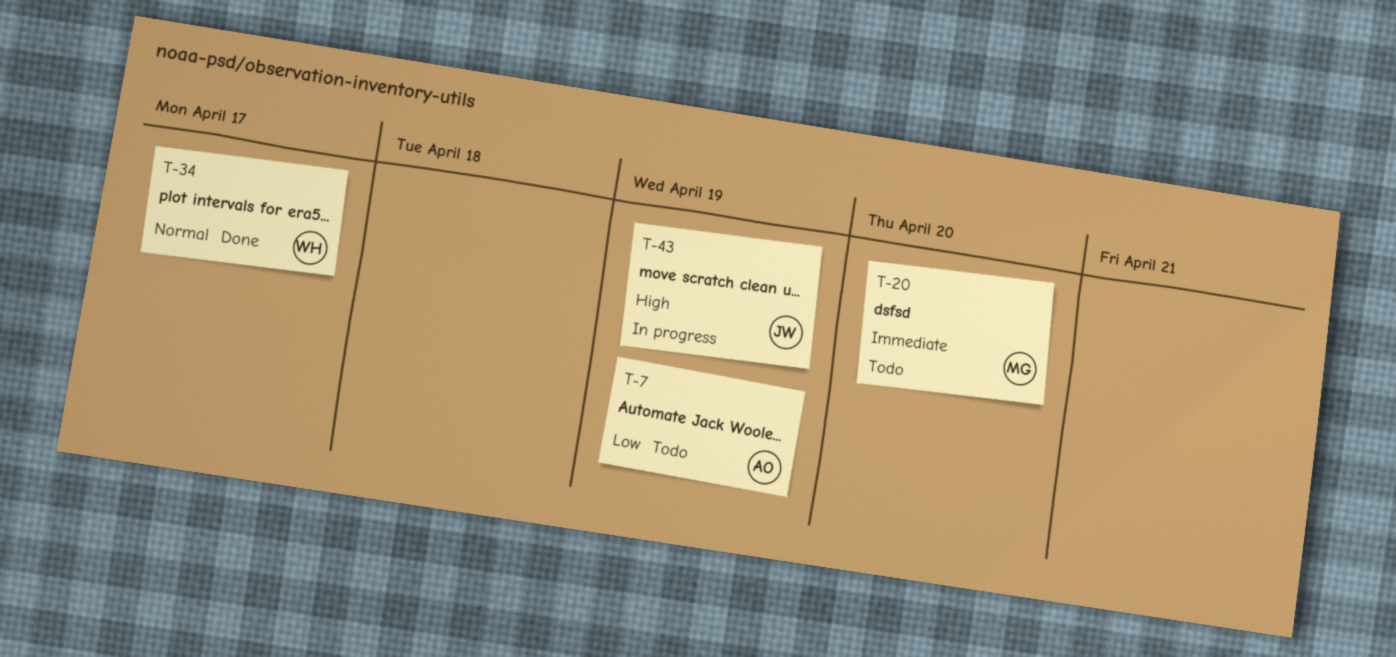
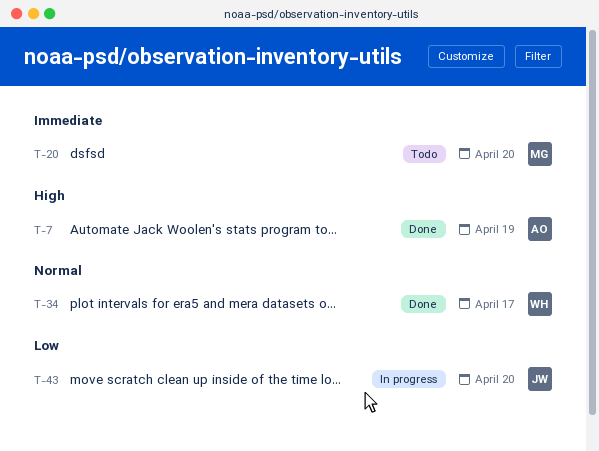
T-7, status: Todo -> Done
T-7, priority: Low -> High
T-43, priority: High -> Low
T-43, due: Apr 19 -> Apr 20

